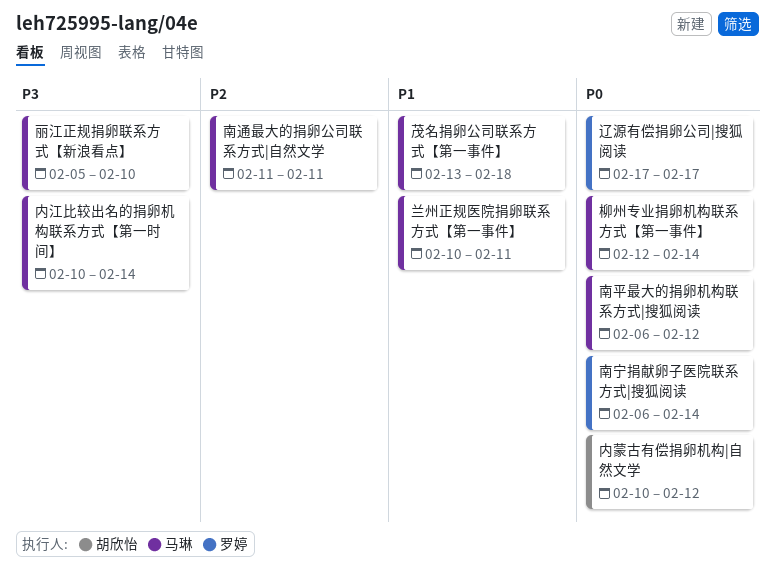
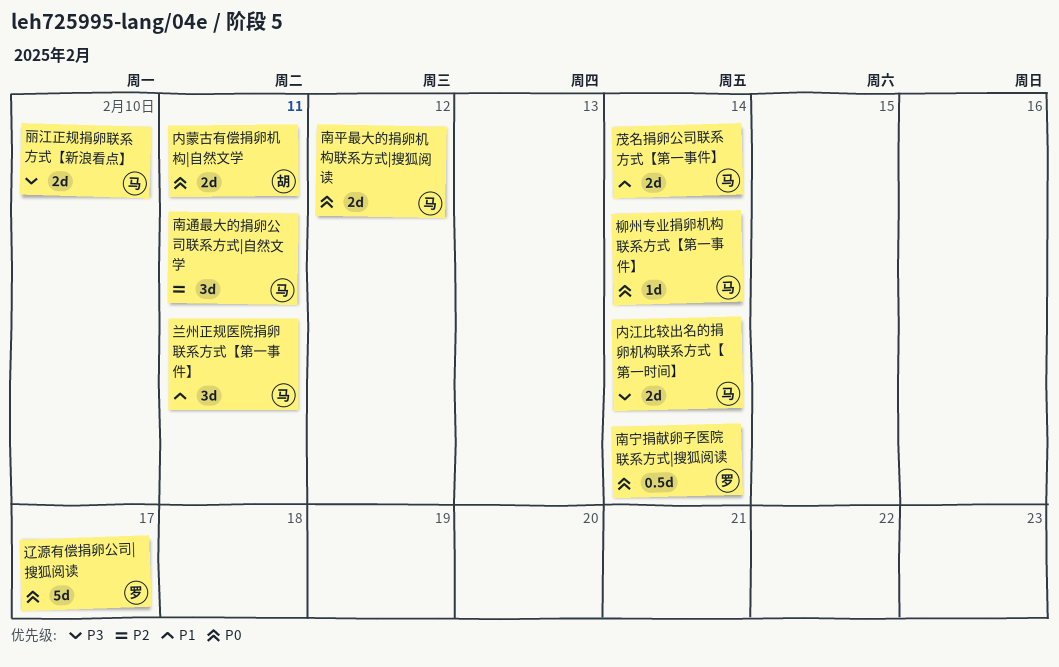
内蒙古有偿捐卵机构|自然文学, due: Feb 12 -> Feb 11
茂名捐卵公司联系方式【第一事件】, due: Feb 18 -> Feb 14

